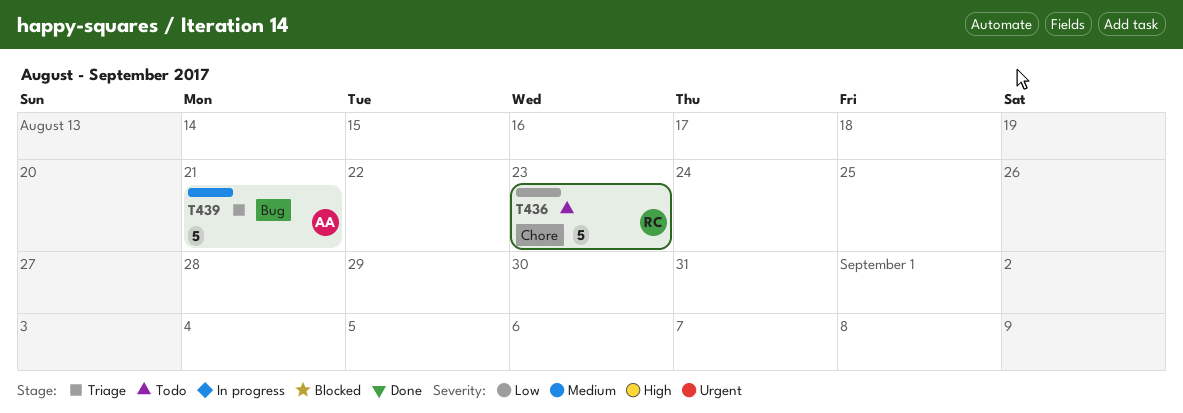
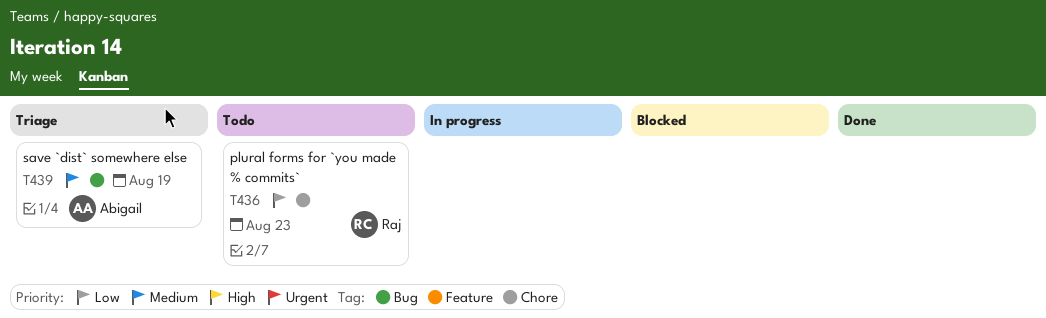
T439, due: Aug 21 -> Aug 19

